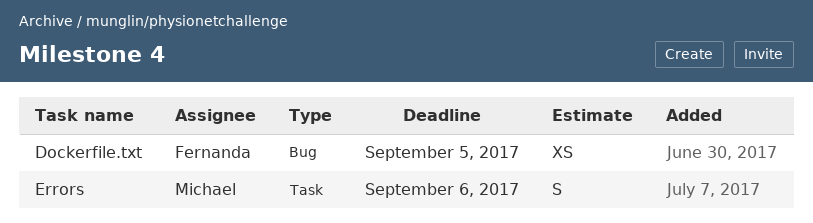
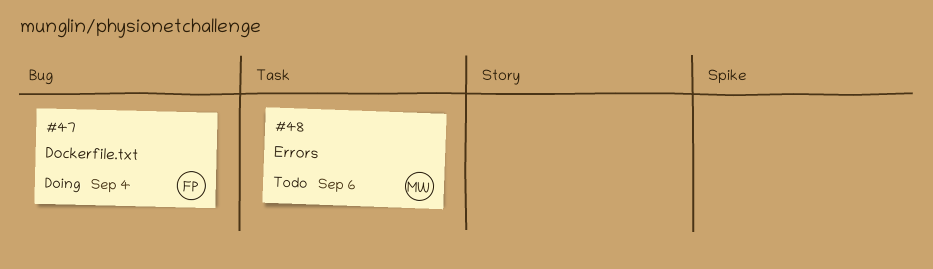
Dockerfile.txt, due: Sep 5 -> Sep 4

